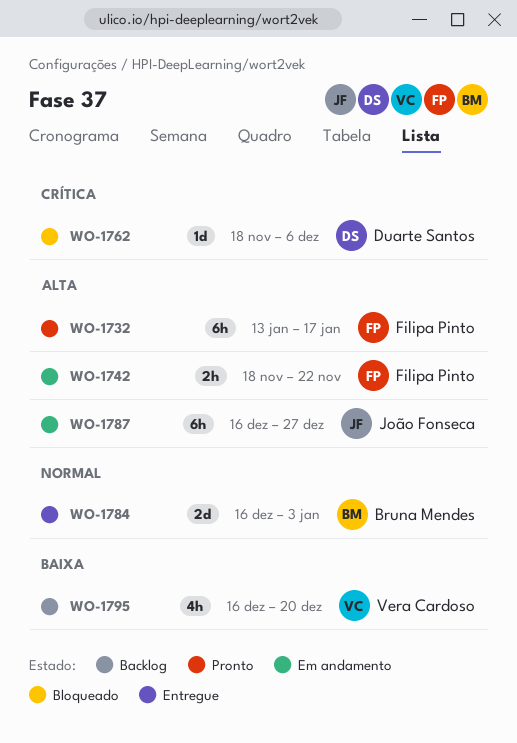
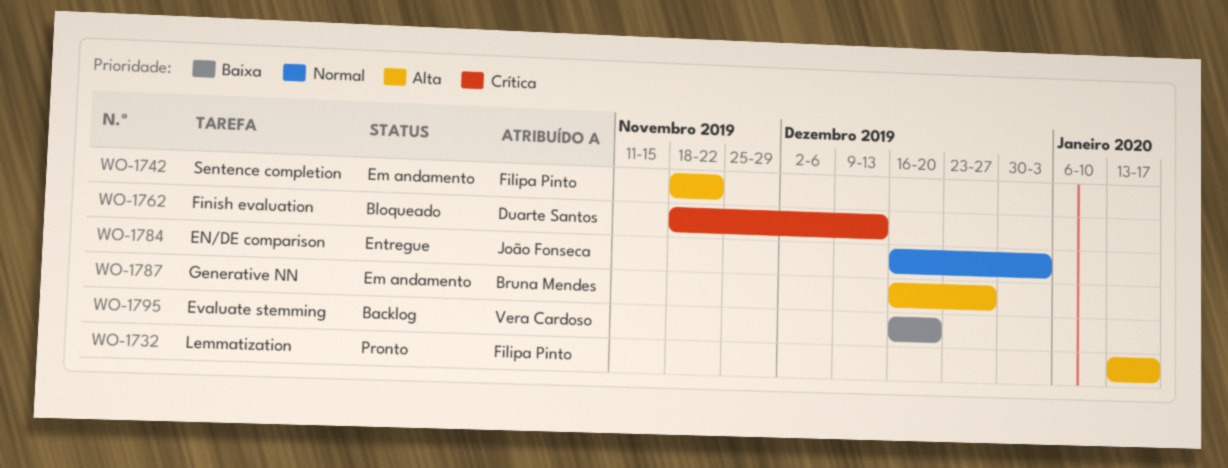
WO-1762, due: Dec 6 -> Dec 13
WO-1784, owner: Bruna Mendes -> João Fonseca
WO-1787, owner: João Fonseca -> Bruna Mendes

